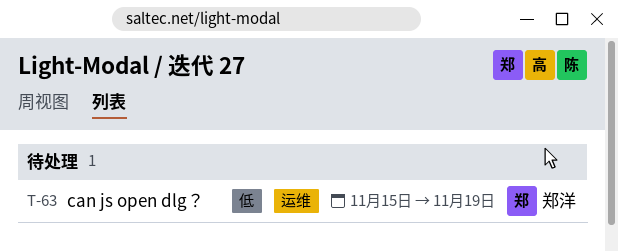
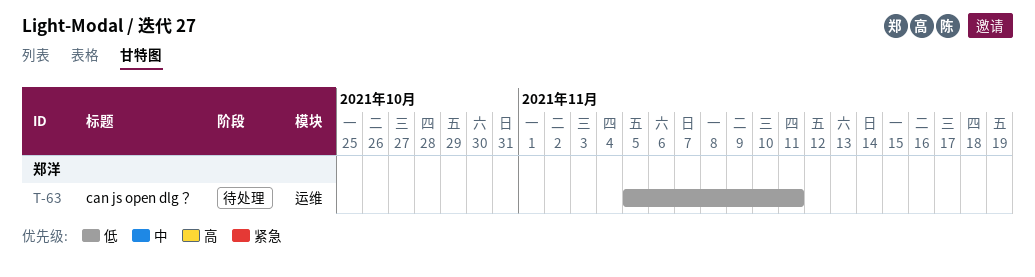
T-63, start: Nov 15 -> Nov 5
T-63, due: Nov 19 -> Nov 11

